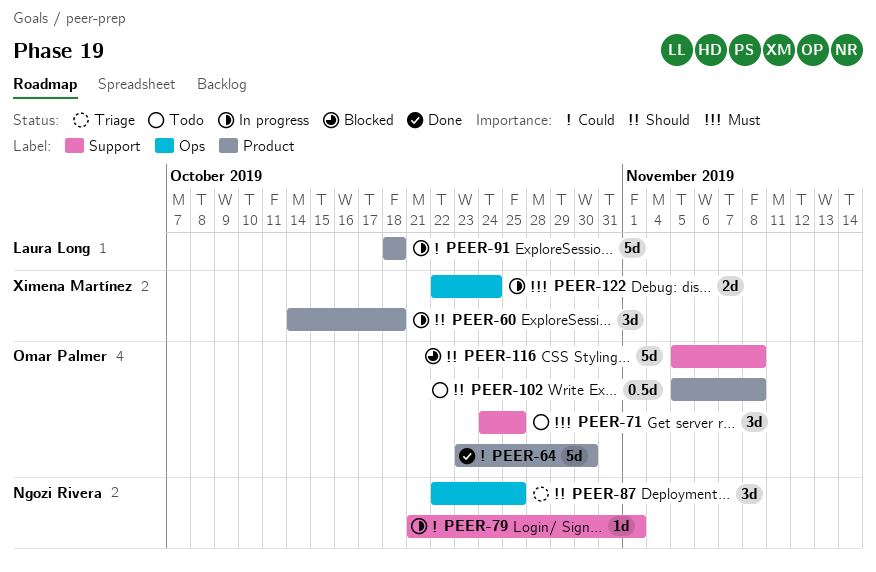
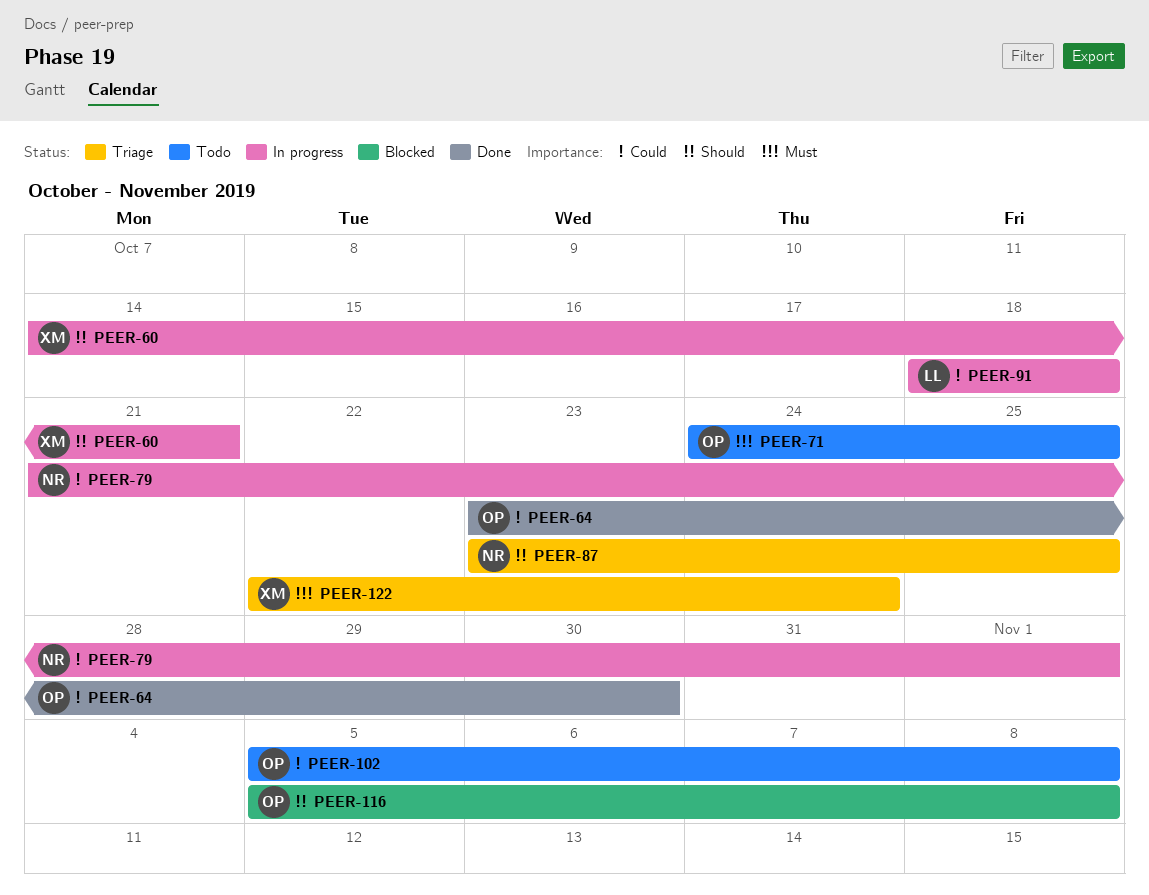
PEER-60, due: Oct 18 -> Oct 21
PEER-87, start: Oct 22 -> Oct 23
PEER-102, priority: Should -> Could
PEER-122, status: In progress -> Triage

